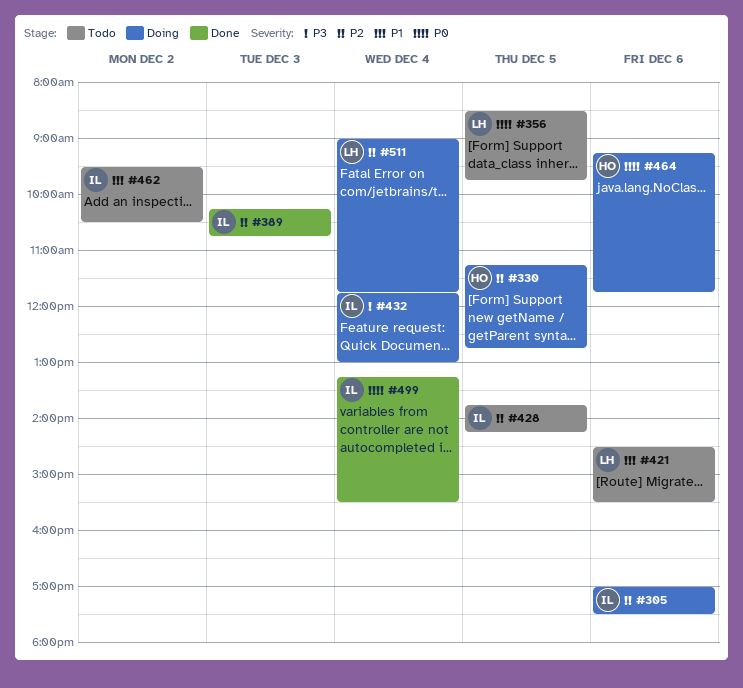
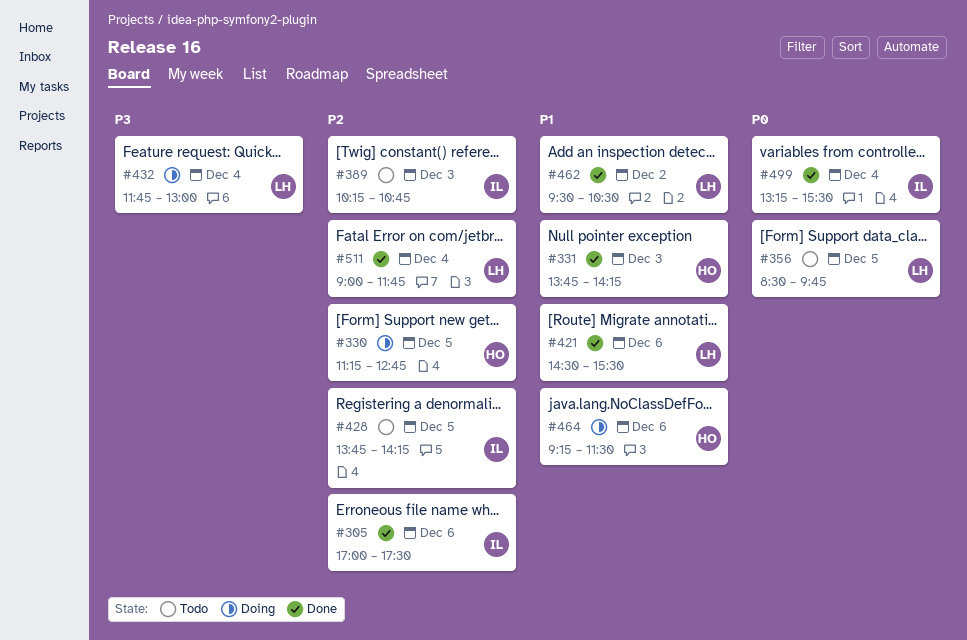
#305, status: Doing -> Done
#331: none -> present
#389, status: Done -> Todo
#421, status: Todo -> Done
#432, owner: IL -> LH
#462, status: Todo -> Done
#462, owner: IL -> LH
#464, priority: P0 -> P1
#464, ends: 11:45 -> 11:30
#511, status: Doing -> Done

